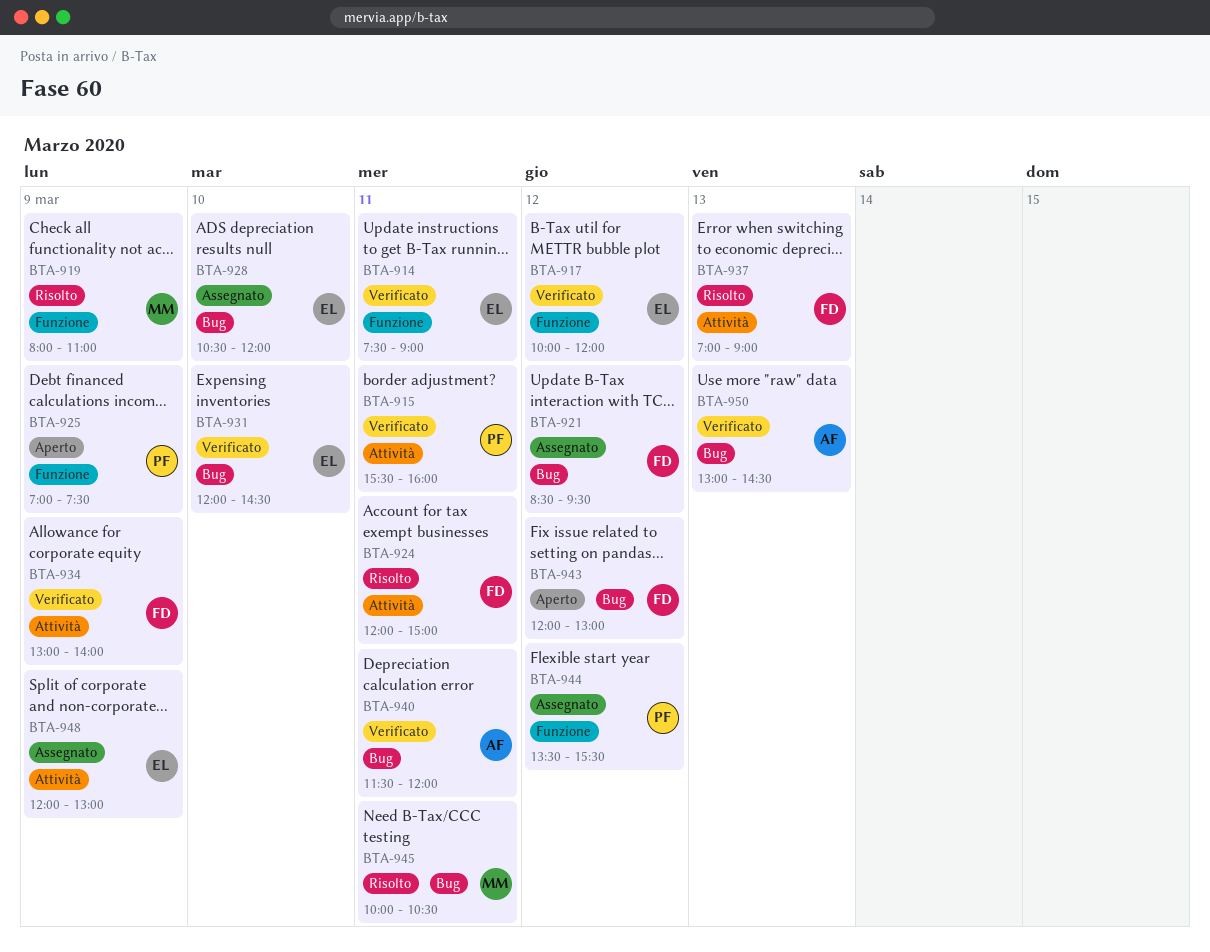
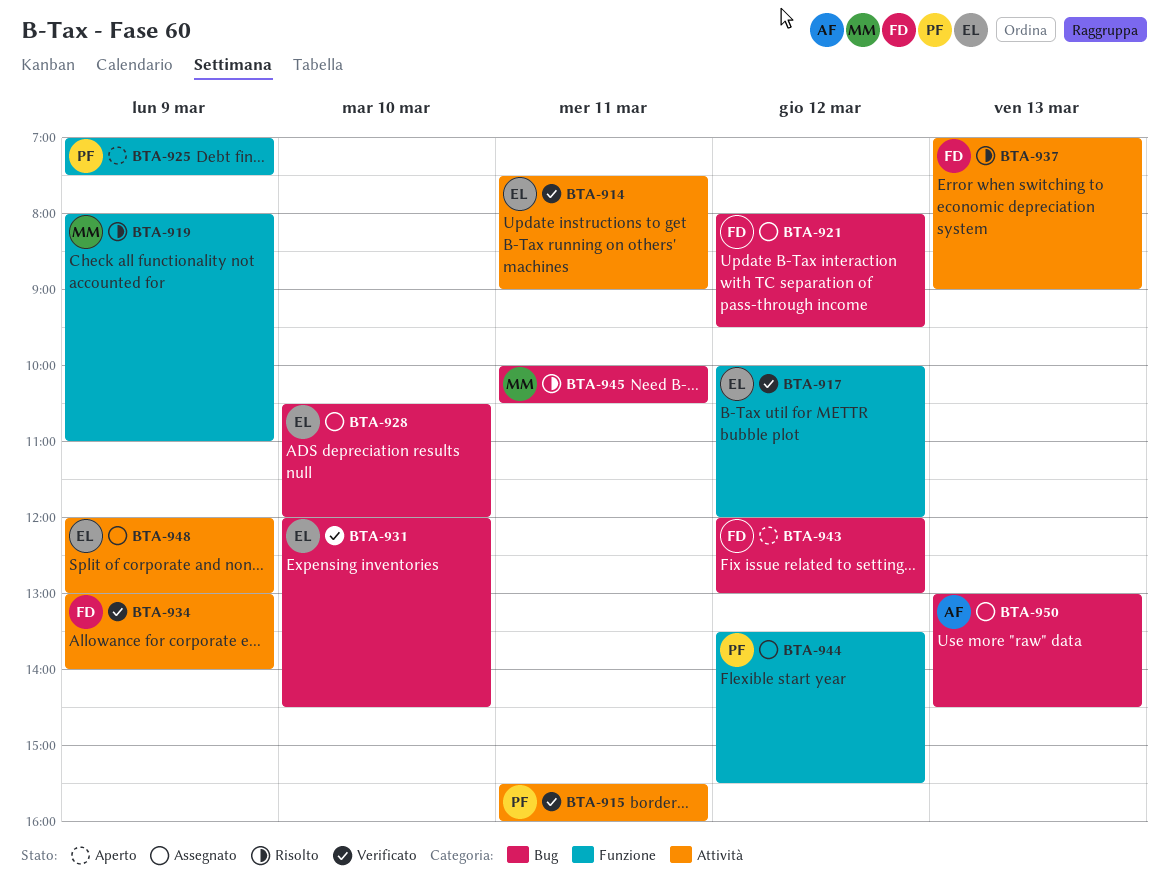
BTA-914, label: Funzione -> Attività
BTA-921, begins: 08:30 -> 08:00
BTA-924: present -> none
BTA-940: present -> none
BTA-950, status: Verificato -> Assegnato

